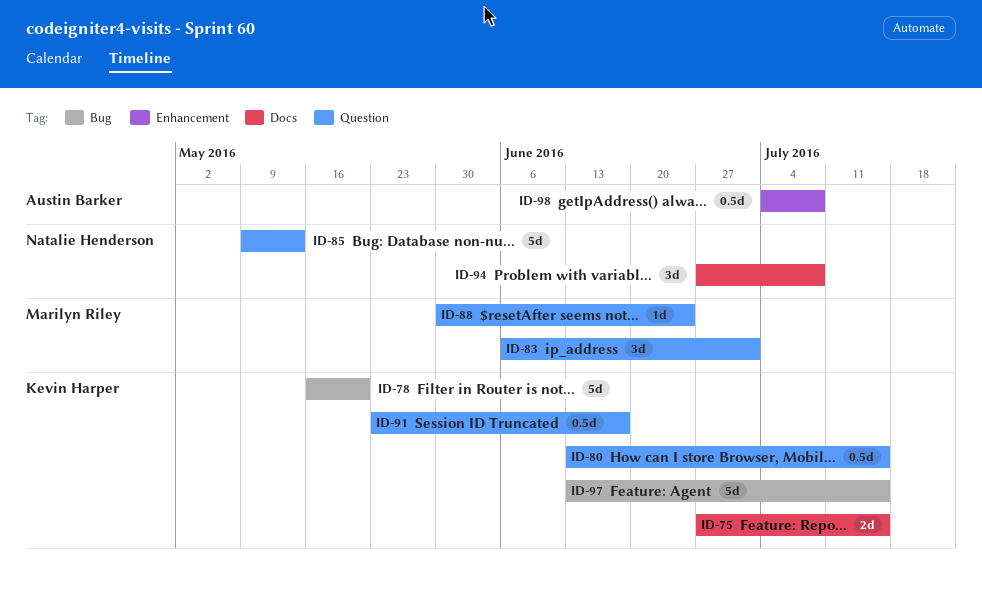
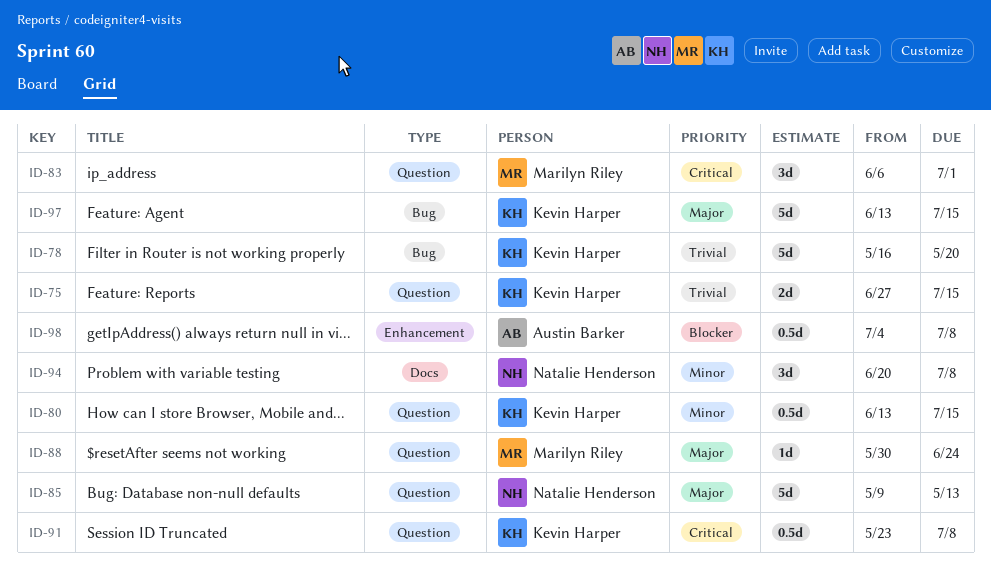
ID-75, label: Docs -> Question
ID-91, due: Jun 17 -> Jul 8
ID-94, start: Jun 27 -> Jun 20

